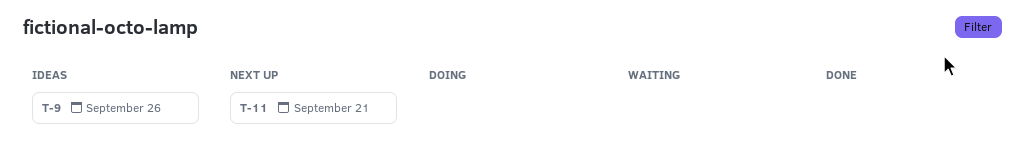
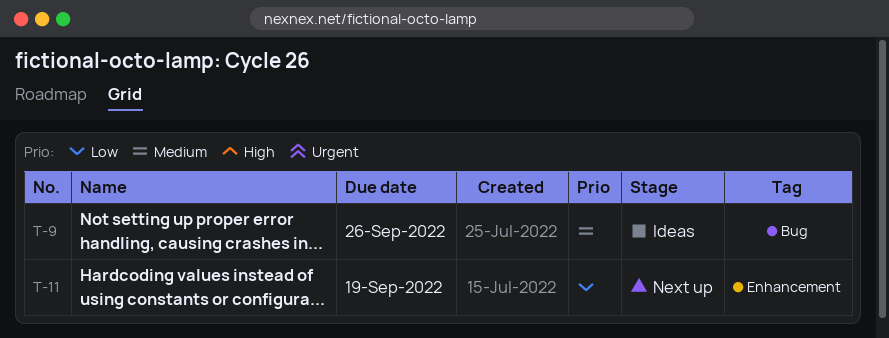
T-11, due: Sep 21 -> Sep 19

